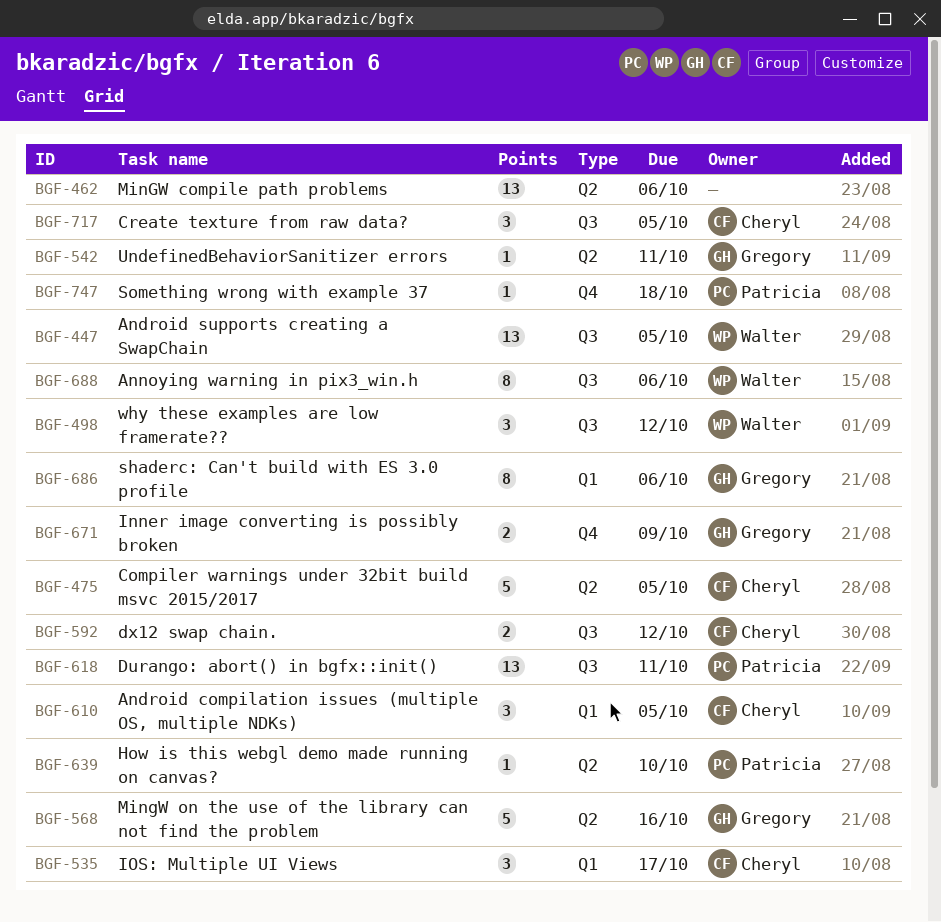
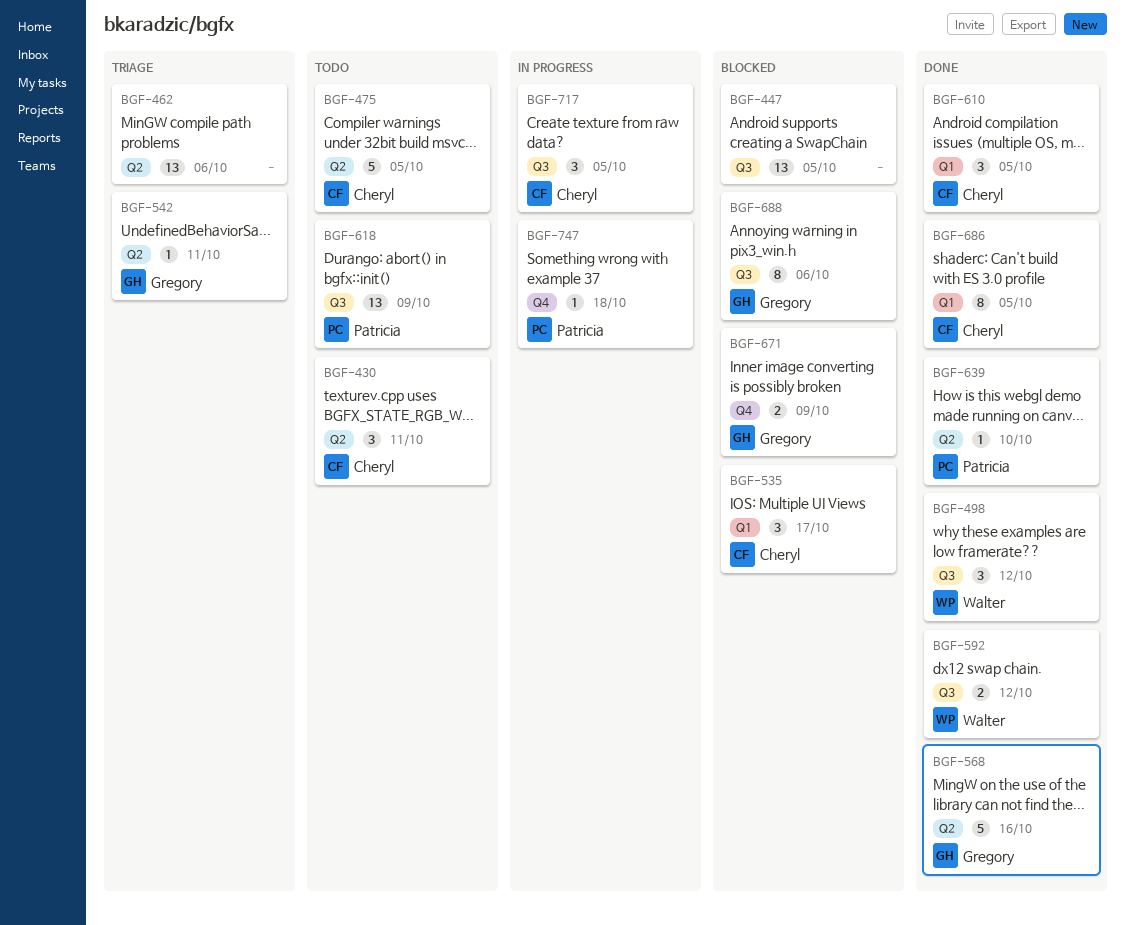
BGF-430: none -> present
BGF-447, owner: Walter -> none
BGF-592, owner: Cheryl -> Walter
BGF-618, due: Oct 11 -> Oct 9
BGF-686, owner: Gregory -> Cheryl
BGF-686, due: Oct 6 -> Oct 5
BGF-688, owner: Walter -> Gregory

